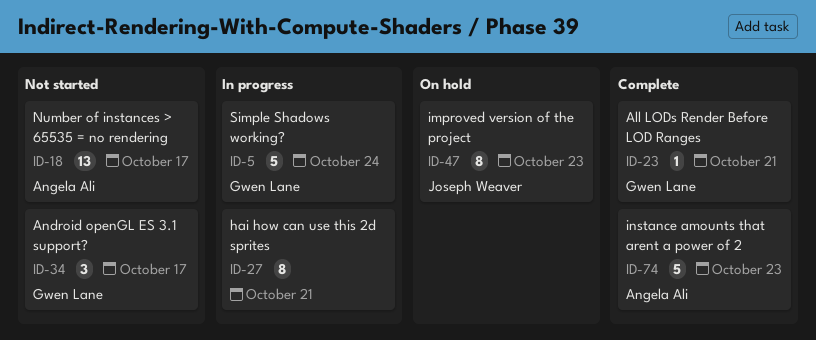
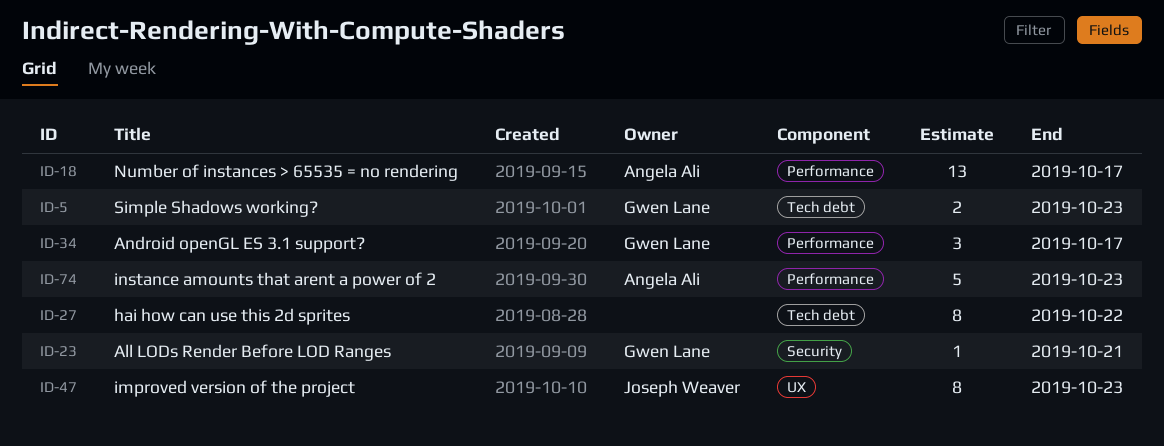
ID-5, estimate: 5 -> 2
ID-5, due: Oct 24 -> Oct 23
ID-27, due: Oct 21 -> Oct 22

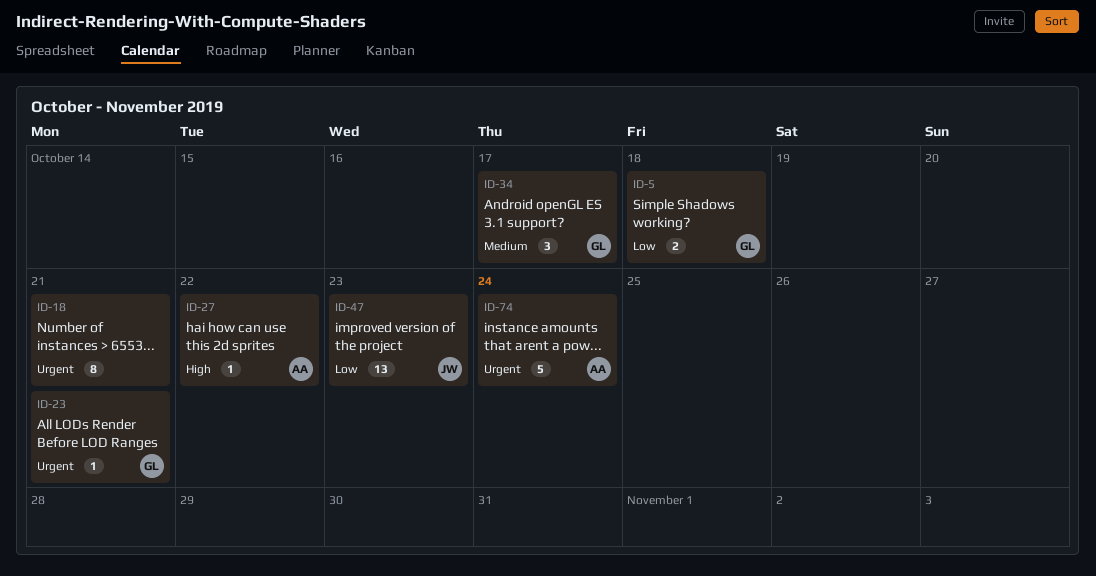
ID-5, due: Oct 23 -> Oct 18
ID-18, owner: Angela Ali -> none
ID-18, estimate: 13 -> 8
ID-18, due: Oct 17 -> Oct 21
ID-27, owner: none -> Angela Ali
ID-27, estimate: 8 -> 1
ID-47, estimate: 8 -> 13
ID-74, due: Oct 23 -> Oct 24

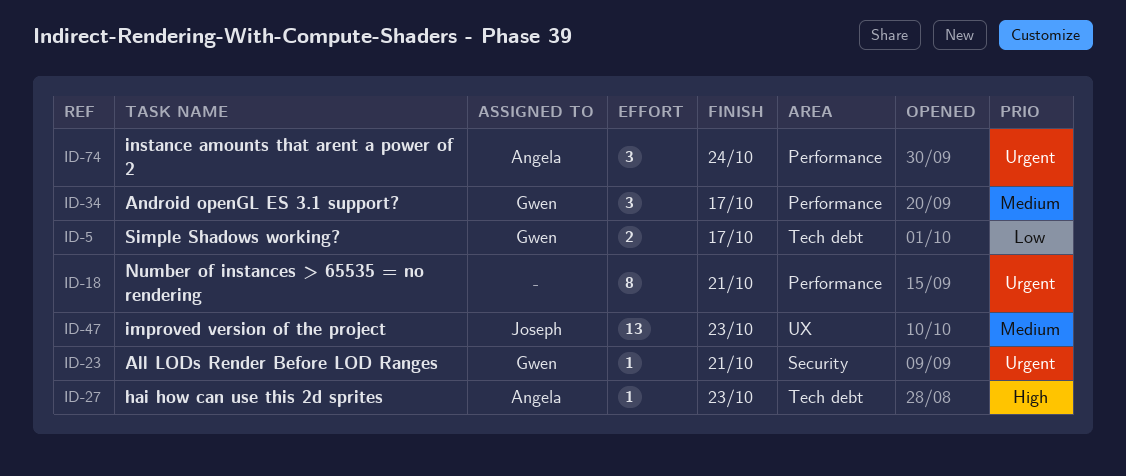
ID-5, due: Oct 18 -> Oct 17
ID-27, due: Oct 22 -> Oct 23
ID-47, priority: Low -> Medium
ID-74, estimate: 5 -> 3

